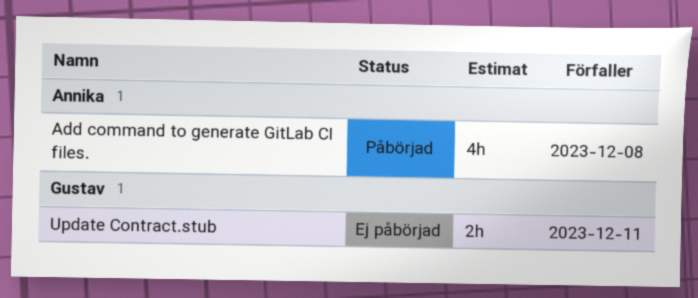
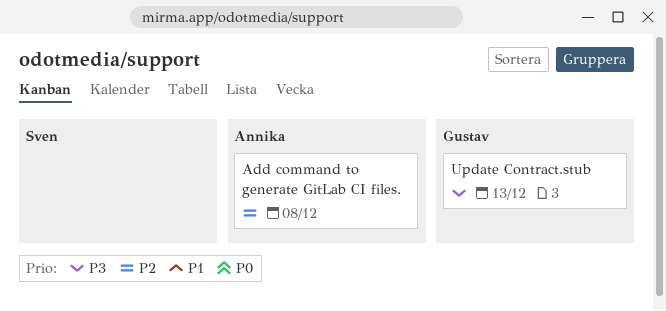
Update Contract.stub, due: Dec 11 -> Dec 13

